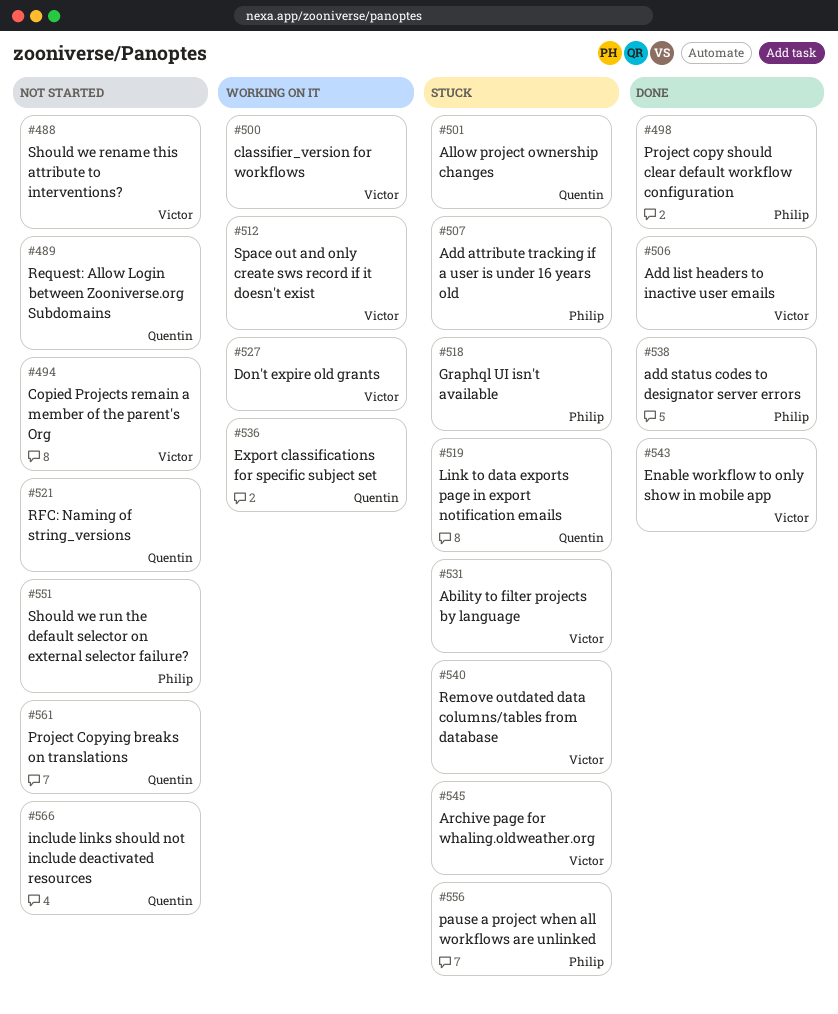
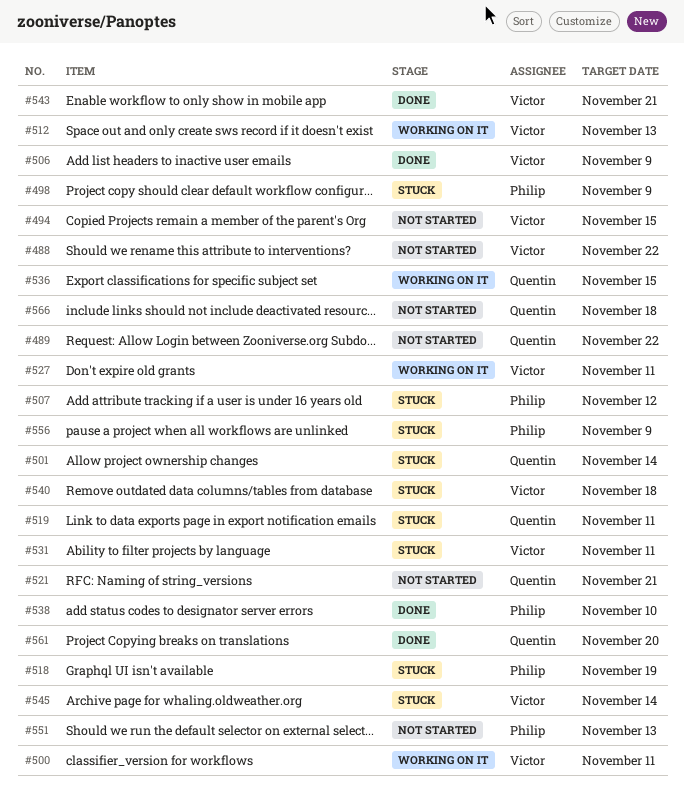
#498, status: Done -> Stuck
#561, status: Not started -> Done

